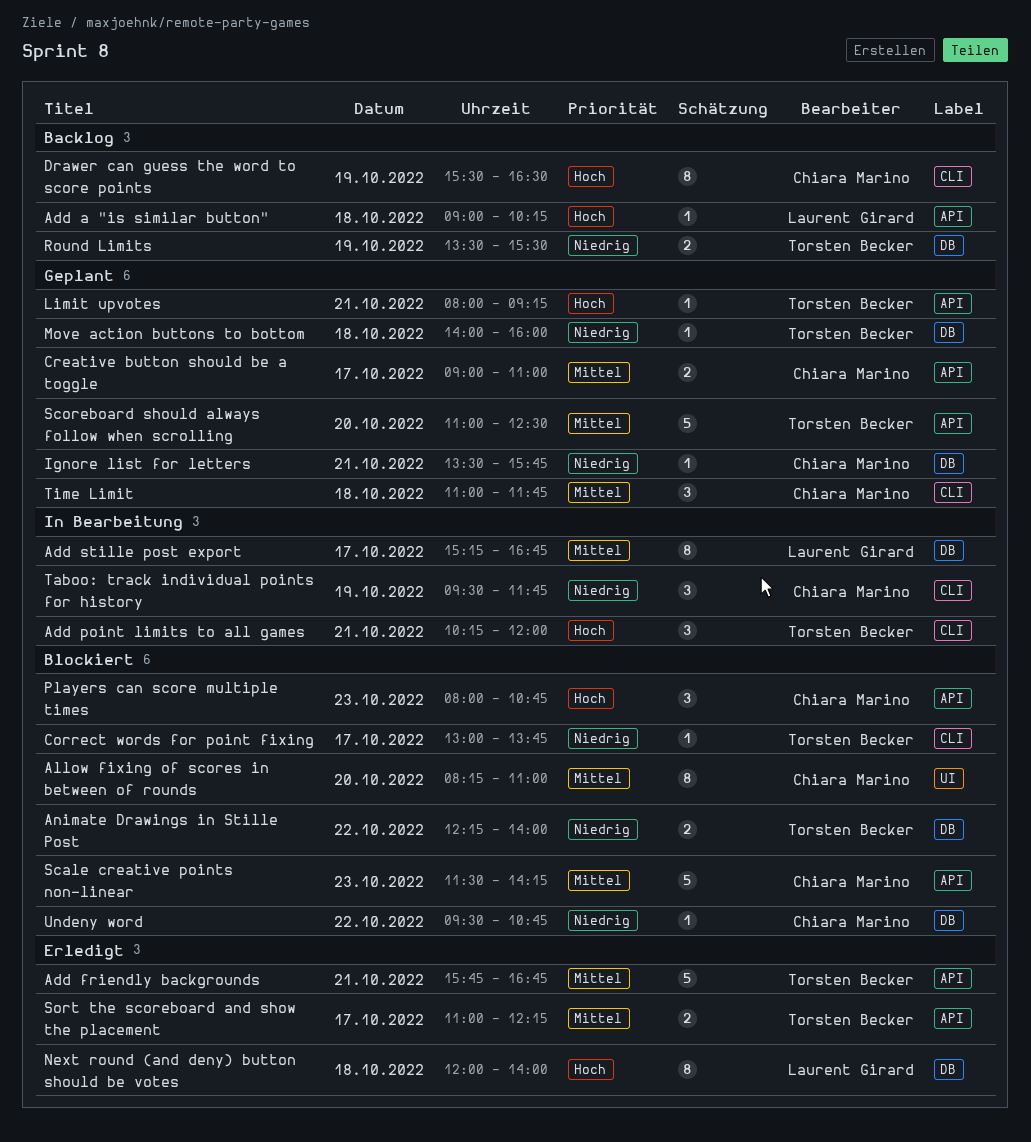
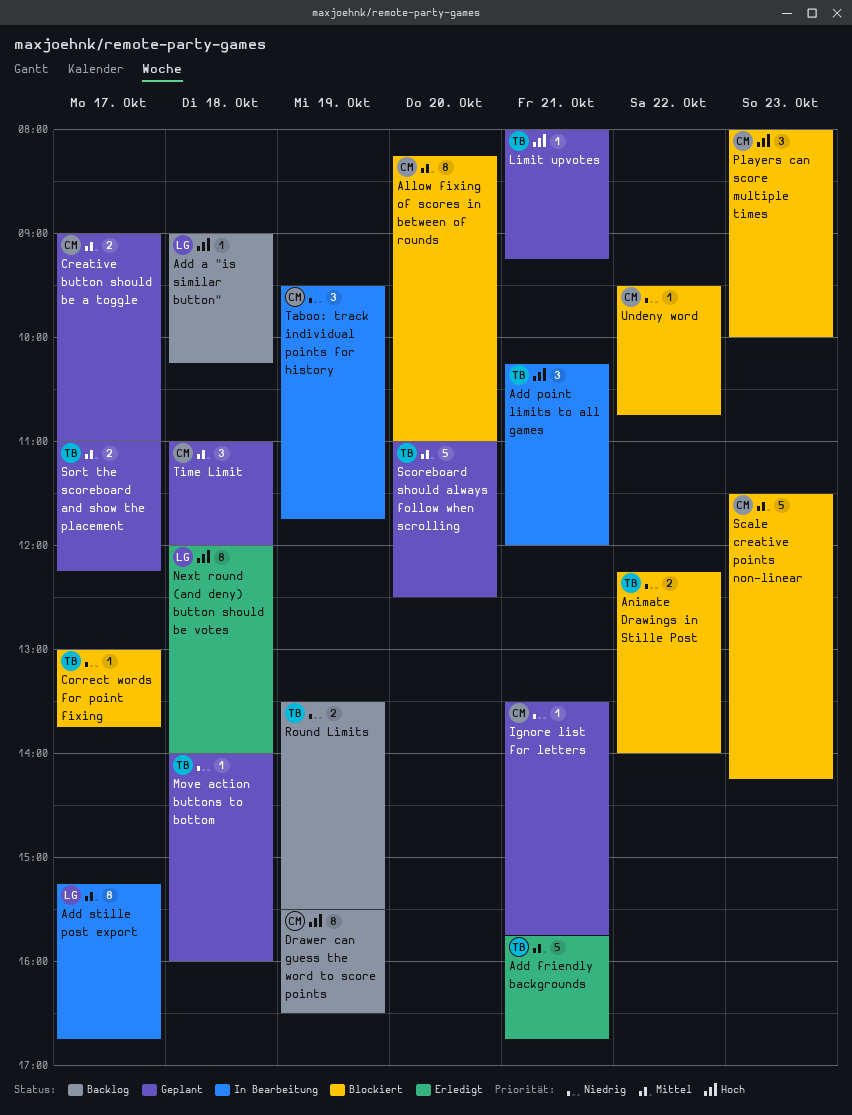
Players can score multiple times, ends: 10:45 -> 10:00
Sort the scoreboard and show the placement, status: Erledigt -> Geplant
Time Limit, ends: 11:45 -> 12:00

